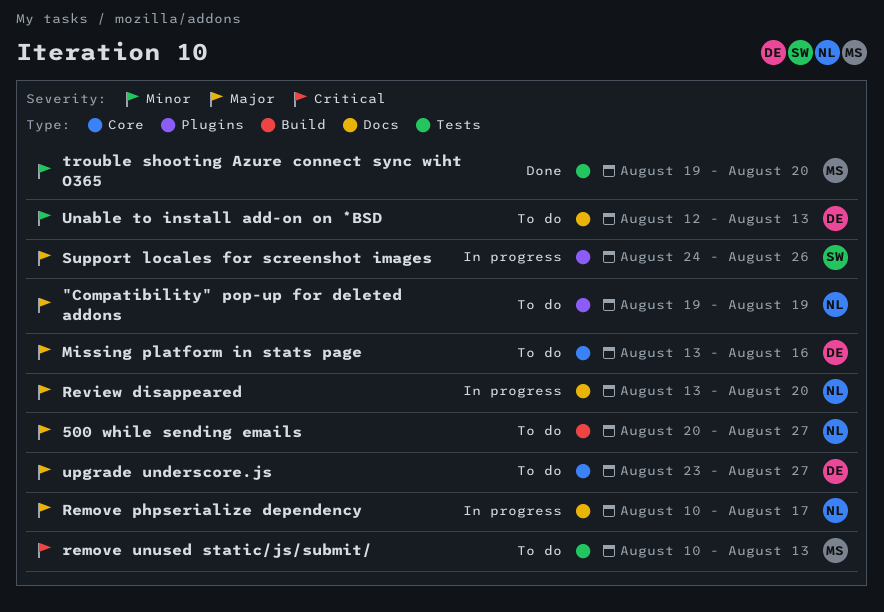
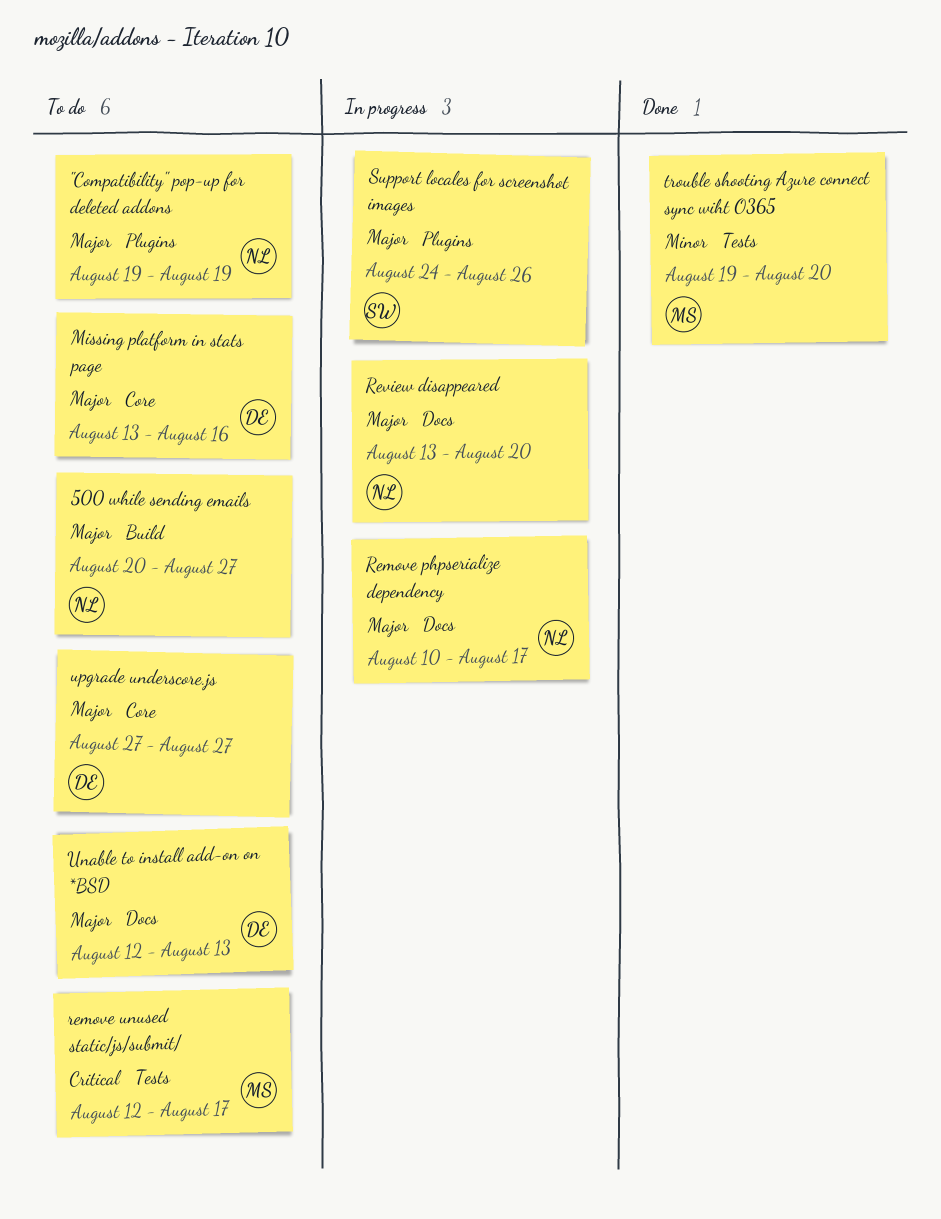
remove unused static/js/submit/, start: Aug 10 -> Aug 12
remove unused static/js/submit/, due: Aug 13 -> Aug 17
Unable to install add-on on *BSD, priority: Minor -> Major
upgrade underscore.js, start: Aug 23 -> Aug 27

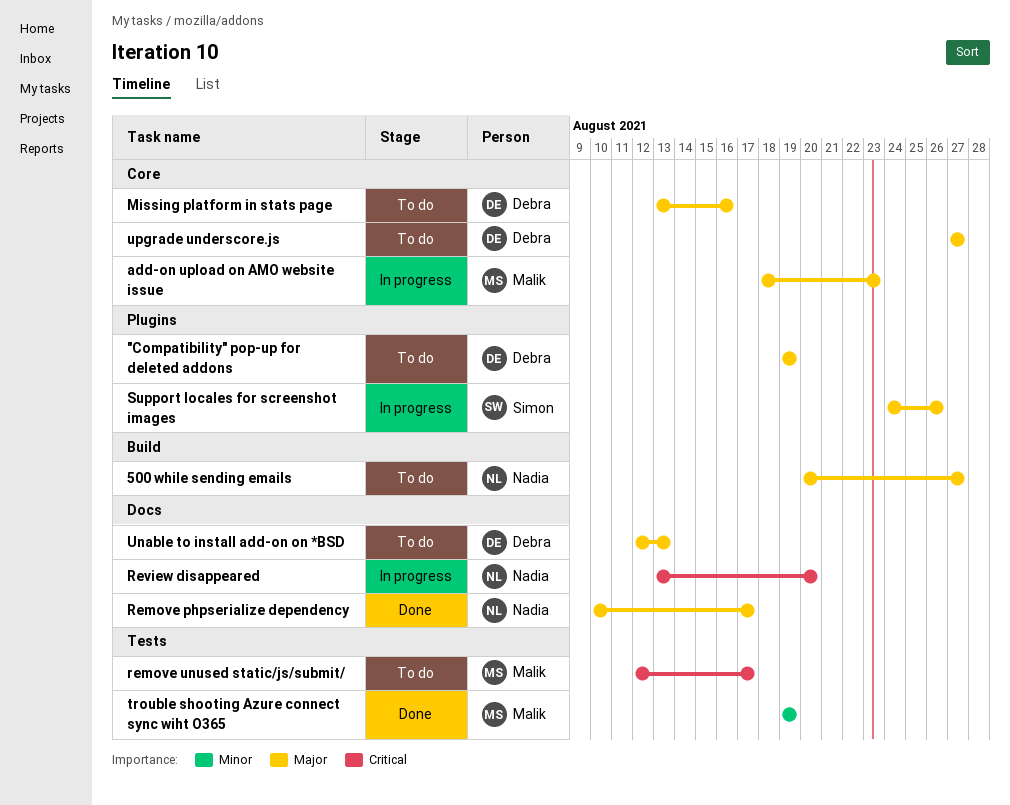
"Compatibility" pop-up for deleted addons, owner: Nadia -> Debra
add-on upload on AMO website issue: none -> present
Remove phpserialize dependency, status: In progress -> Done
Review disappeared, priority: Major -> Critical
trouble shooting Azure connect sync wiht O365, due: Aug 20 -> Aug 19

